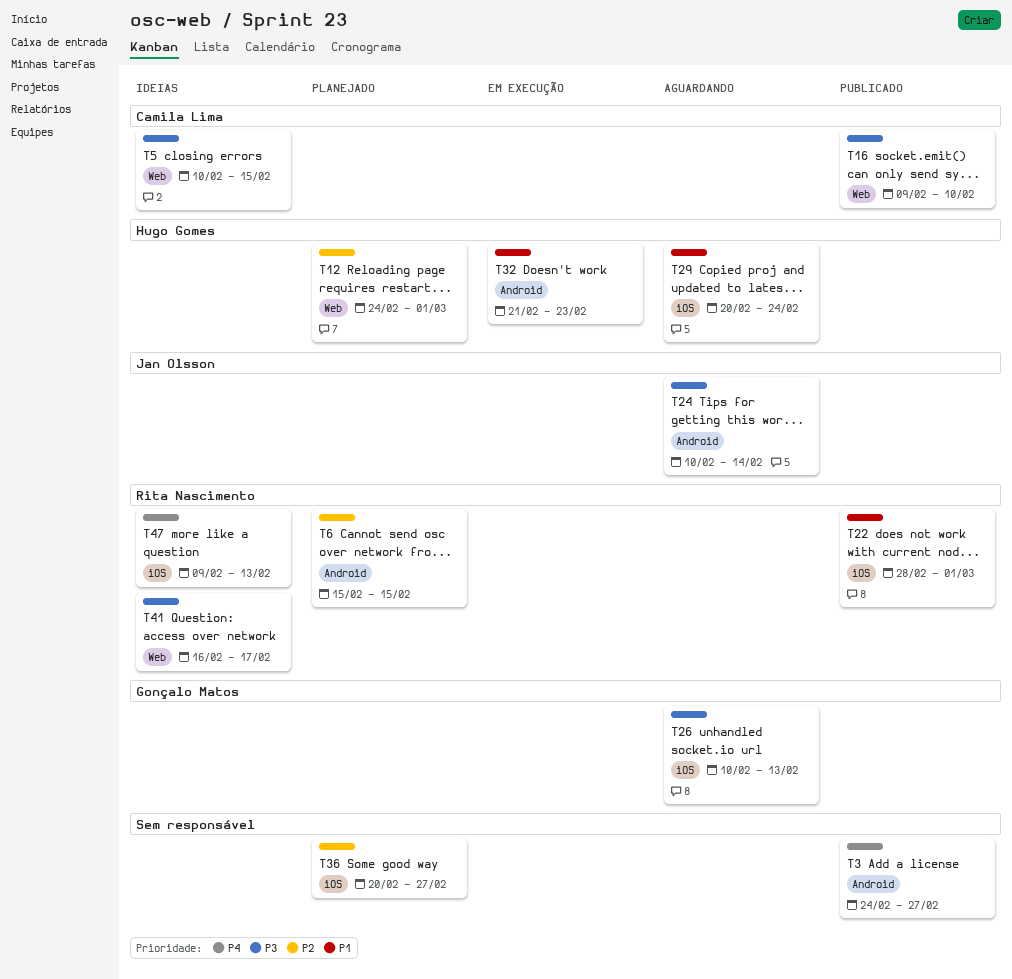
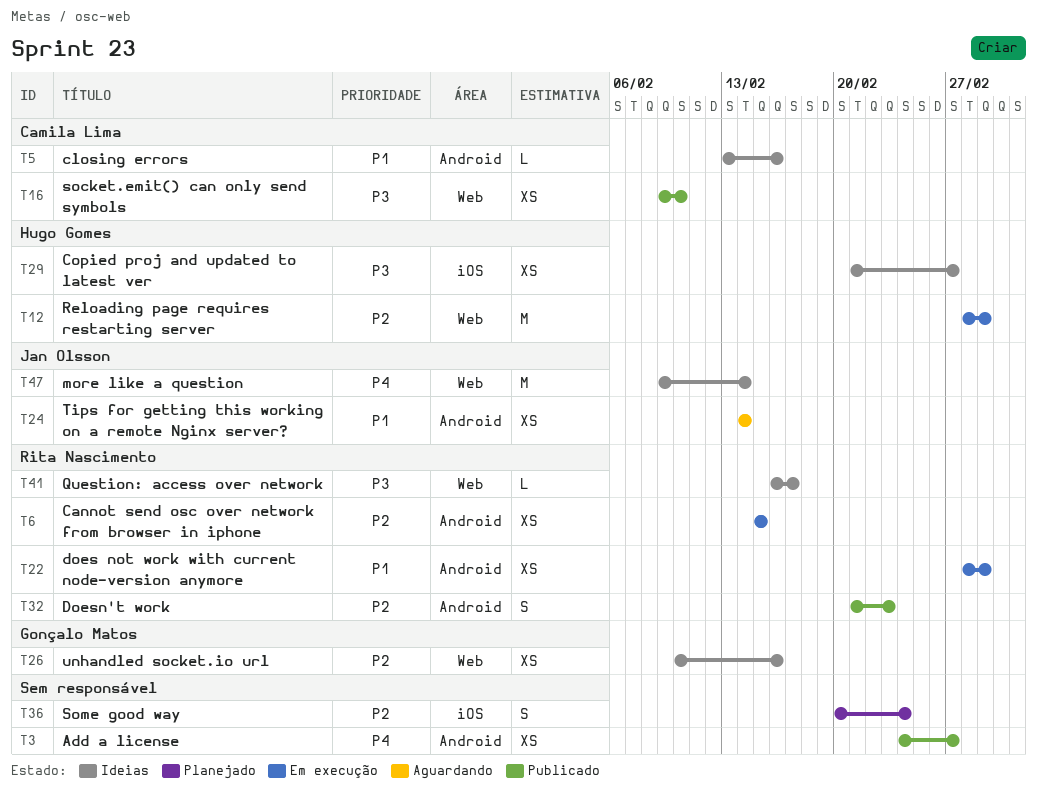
T5, priority: P3 -> P1
T5, label: Web -> Android
T5, start: Feb 10 -> Feb 13
T5, due: Feb 15 -> Feb 16
T6, status: Planejado -> Em execução
T12, status: Planejado -> Em execução
T12, start: Feb 24 -> Feb 28
T22, status: Publicado -> Em execução
T22, label: iOS -> Android
T24, priority: P3 -> P1
T24, start: Feb 10 -> Feb 14
T26, status: Aguardando -> Ideias
T26, priority: P3 -> P2
T26, label: iOS -> Web
T26, due: Feb 13 -> Feb 16
T29, status: Aguardando -> Ideias
T29, priority: P1 -> P3
T29, start: Feb 20 -> Feb 21
T29, due: Feb 24 -> Feb 27
T32, status: Em execução -> Publicado
T32, owner: Hugo Gomes -> Rita Nascimento
T32, priority: P1 -> P2
T36, due: Feb 27 -> Feb 24
T47, owner: Rita Nascimento -> Jan Olsson
T47, label: iOS -> Web
T47, due: Feb 13 -> Feb 14

